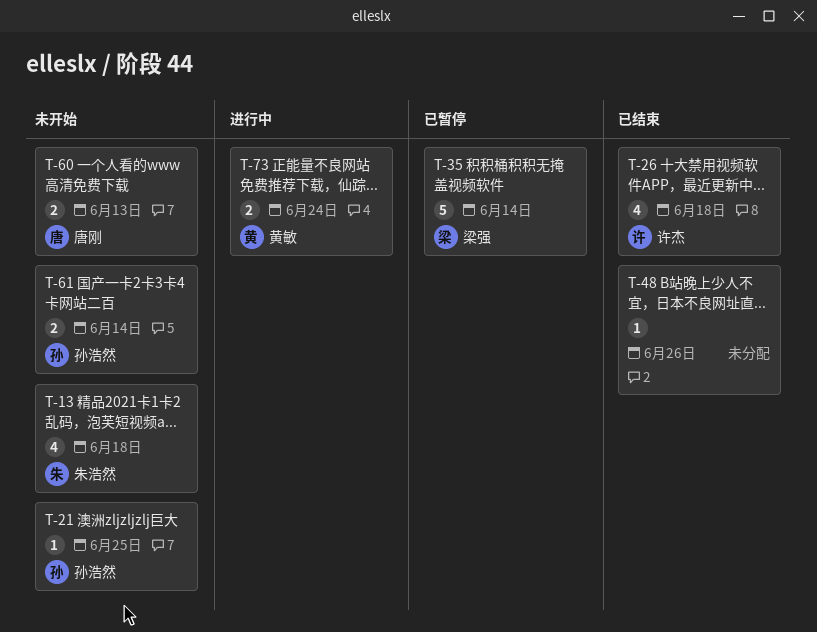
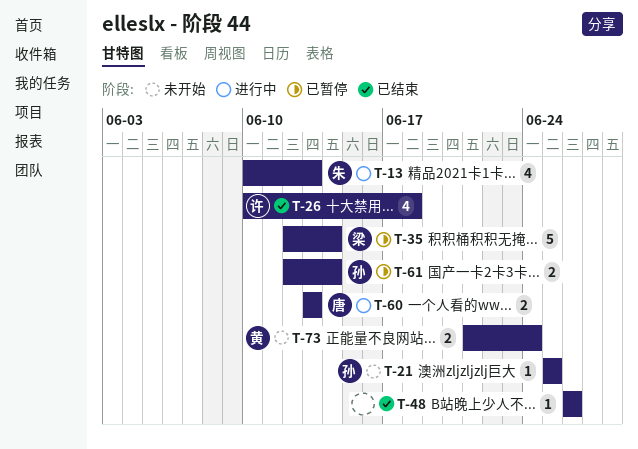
T-13, status: 未开始 -> 进行中
T-13, due: Jun 18 -> Jun 13
T-60, status: 未开始 -> 进行中
T-61, status: 未开始 -> 已暂停
T-73, status: 进行中 -> 未开始

